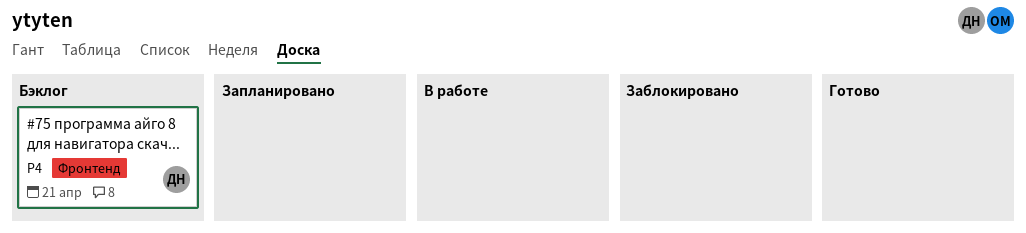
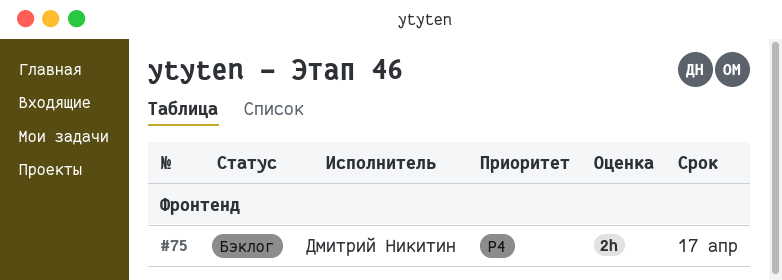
#75, due: Apr 21 -> Apr 17

